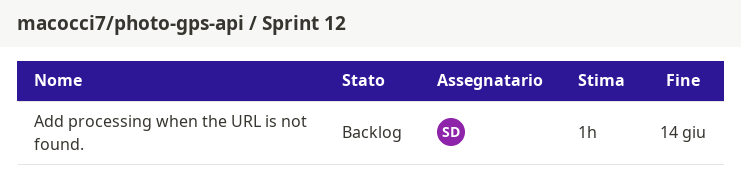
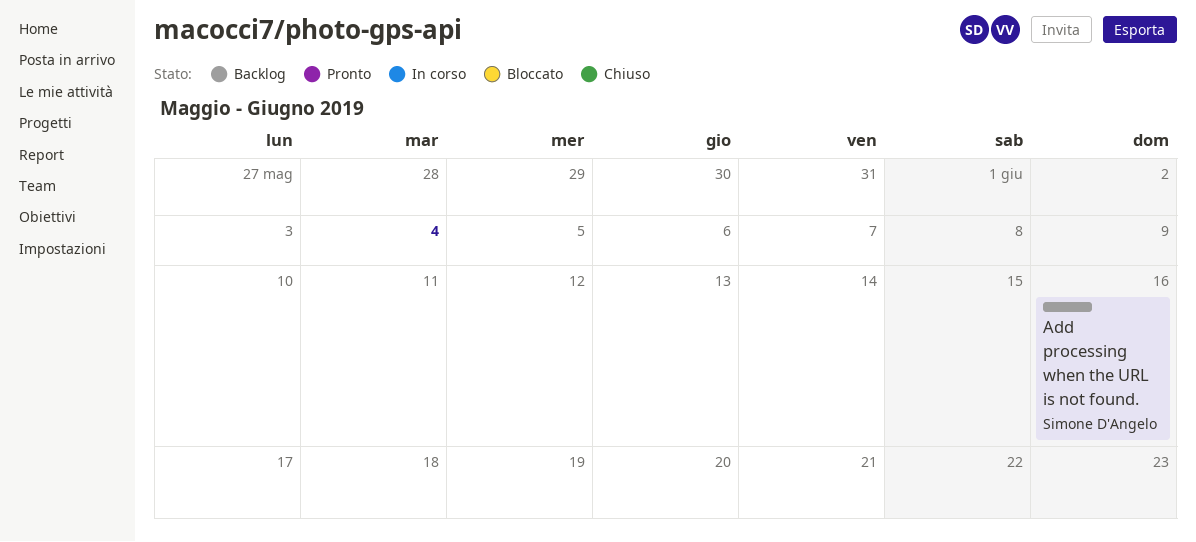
Add processing when the URL is not found., due: Jun 14 -> Jun 16

